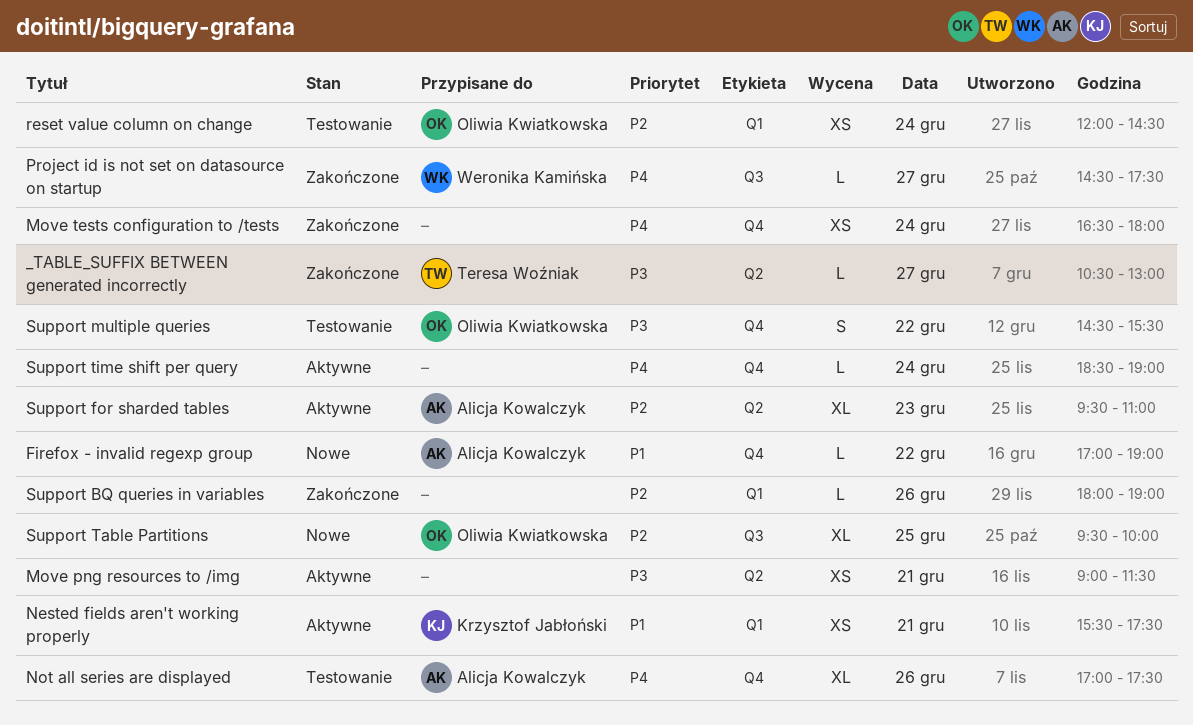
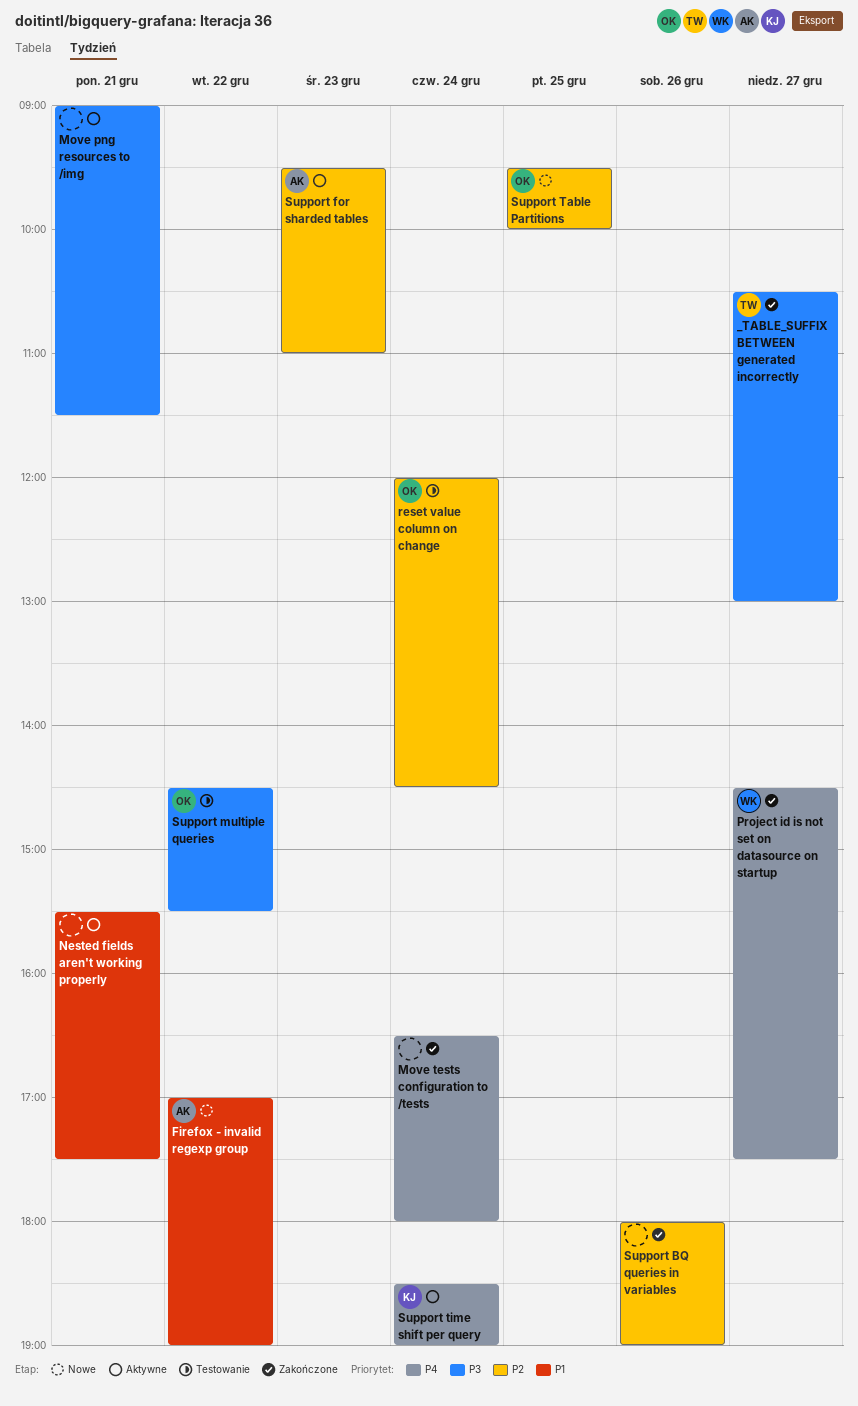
Nested fields aren't working properly, owner: Krzysztof Jabłoński -> none
Not all series are displayed: present -> none
Support time shift per query, owner: none -> Krzysztof Jabłoński

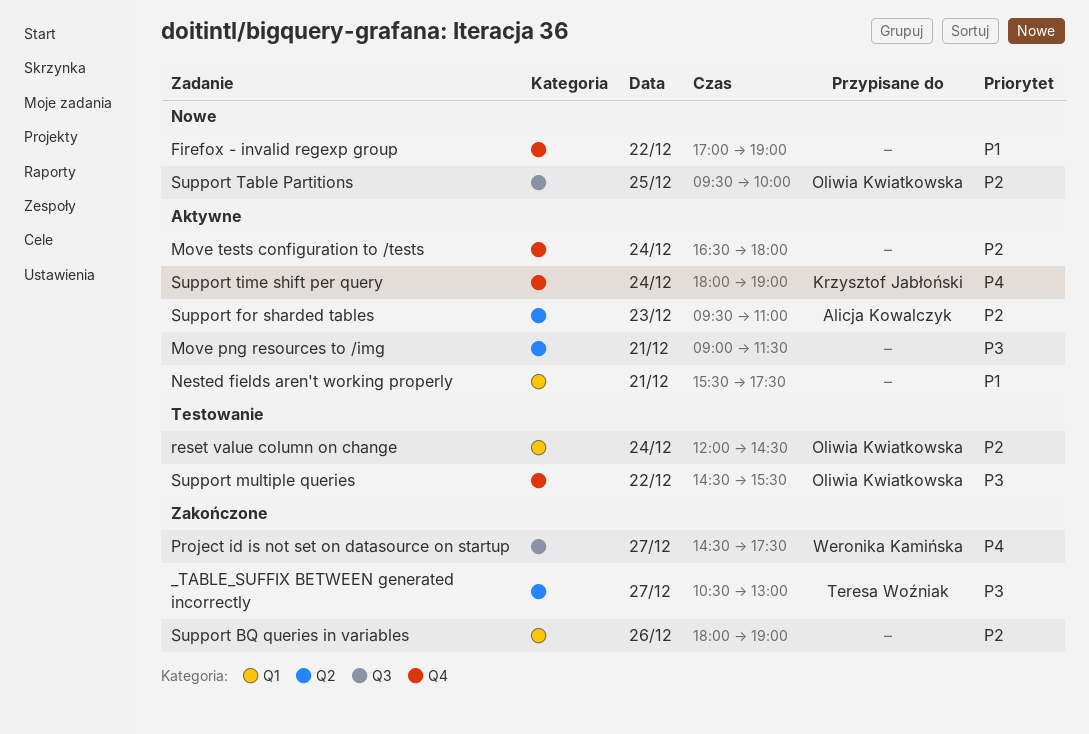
Firefox - invalid regexp group, owner: Alicja Kowalczyk -> none
Move tests configuration to /tests, status: Zakończone -> Aktywne
Move tests configuration to /tests, priority: P4 -> P2
Support time shift per query, begins: 18:30 -> 18:00

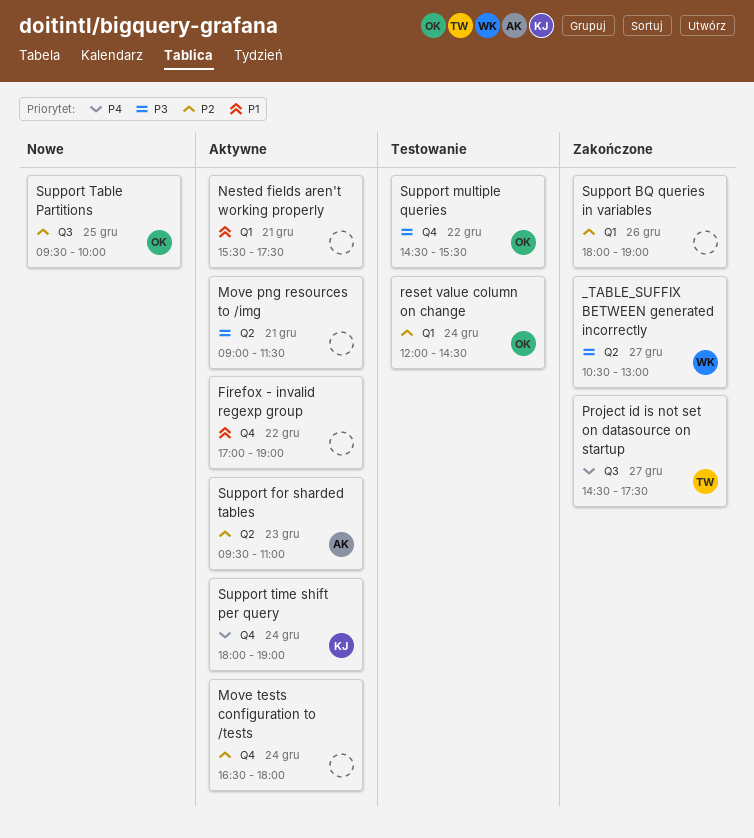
_TABLE_SUFFIX BETWEEN generated incorrectly, owner: Teresa Woźniak -> Weronika Kamińska
Firefox - invalid regexp group, status: Nowe -> Aktywne
Project id is not set on datasource on startup, owner: Weronika Kamińska -> Teresa Woźniak

